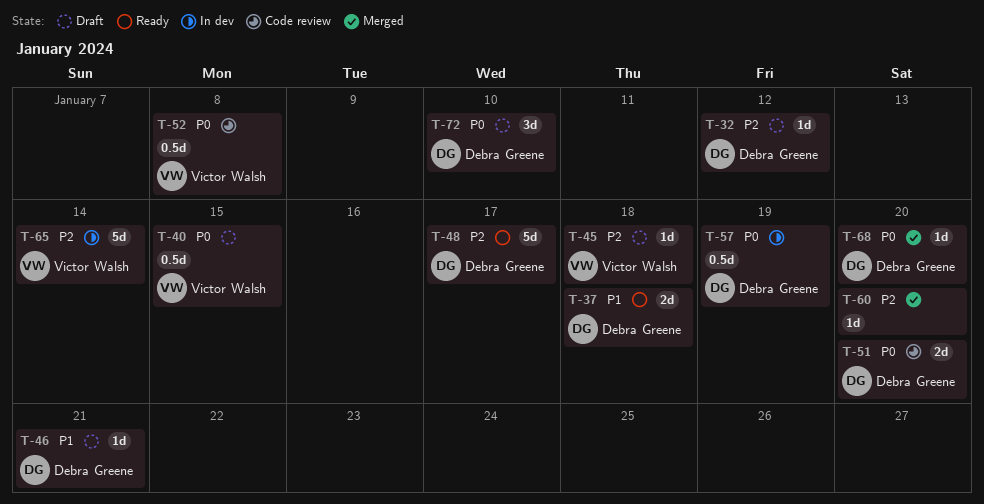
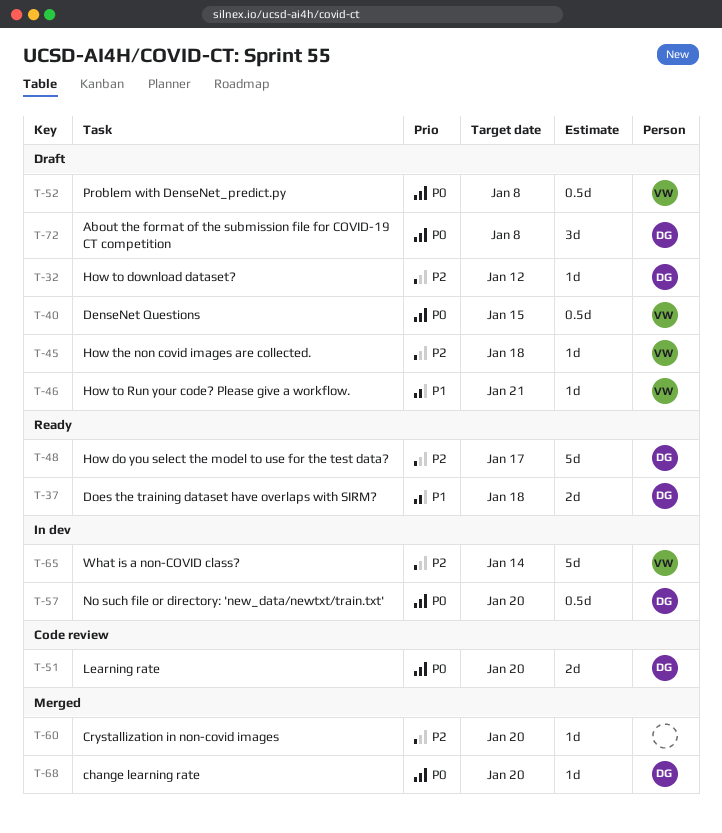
T-46, owner: Debra Greene -> Victor Walsh
T-52, status: Code review -> Draft
T-57, due: Jan 19 -> Jan 20
T-72, due: Jan 10 -> Jan 8

